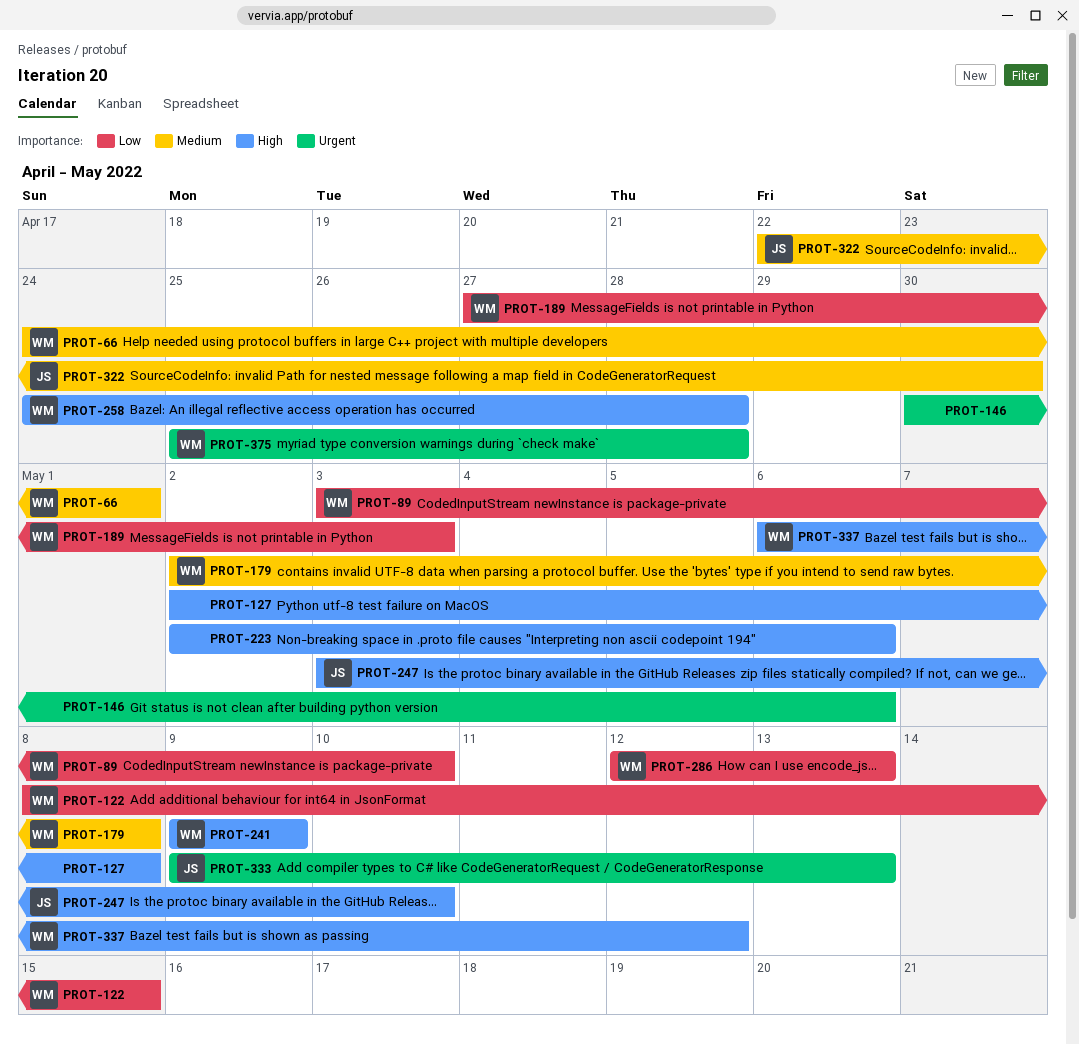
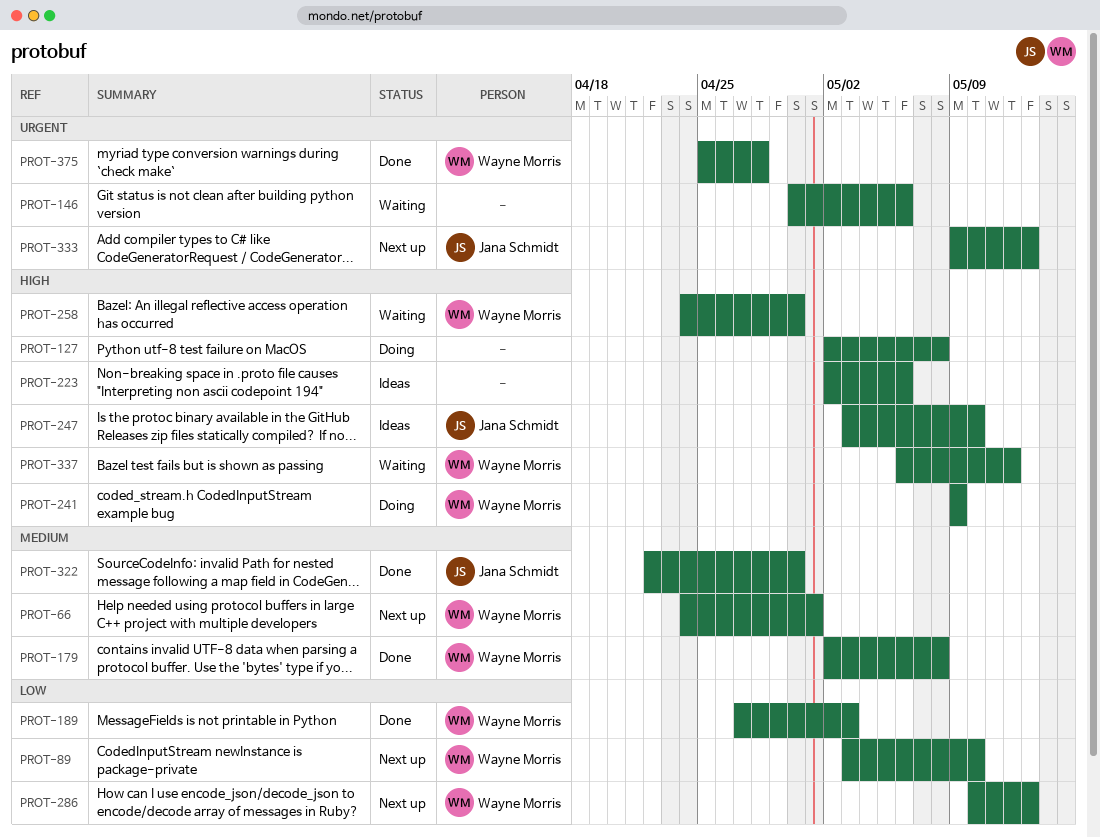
PROT-122: present -> none
PROT-258, due: Apr 28 -> Apr 30
PROT-286, start: May 12 -> May 10

